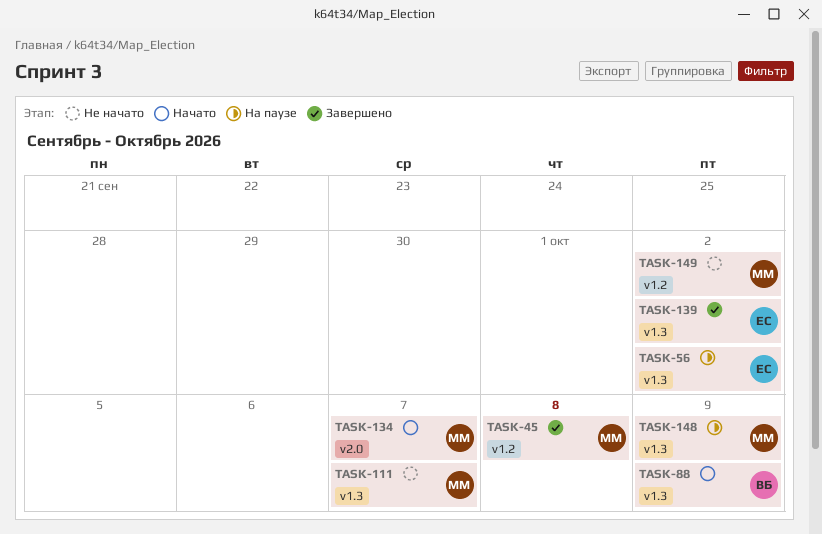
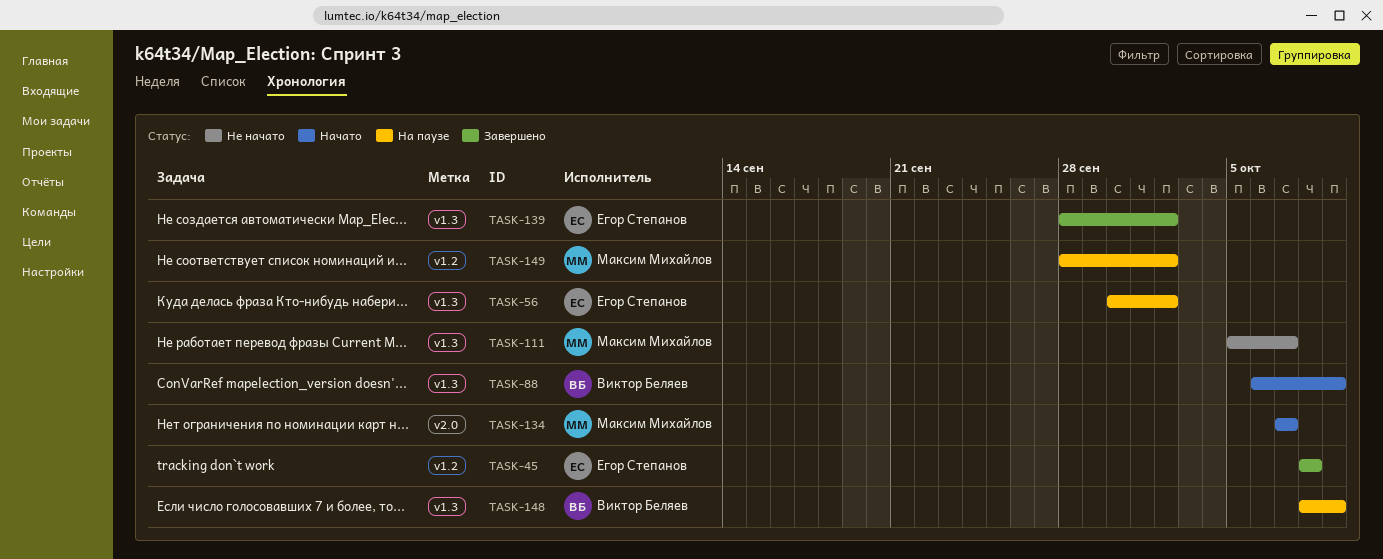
TASK-45, owner: Максим Михайлов -> Егор Степанов
TASK-148, owner: Максим Михайлов -> Виктор Беляев
TASK-149, status: Не начато -> На паузе

